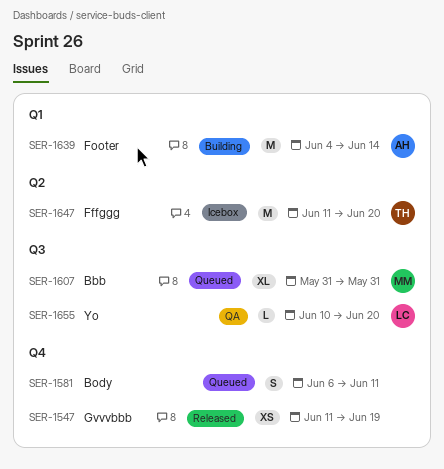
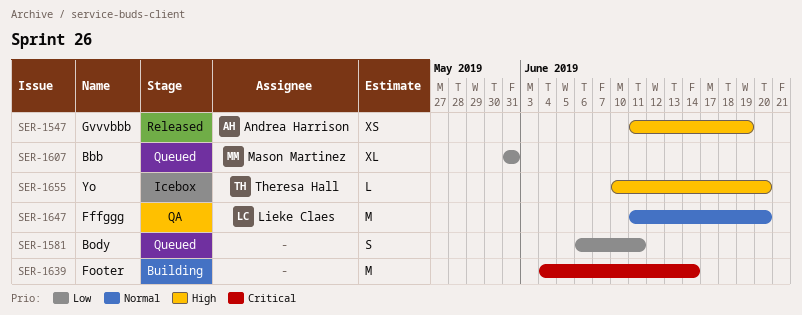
SER-1547, owner: none -> Andrea Harrison
SER-1639, owner: Andrea Harrison -> none
SER-1647, status: Icebox -> QA
SER-1647, owner: Theresa Hall -> Lieke Claes
SER-1655, status: QA -> Icebox
SER-1655, owner: Lieke Claes -> Theresa Hall

